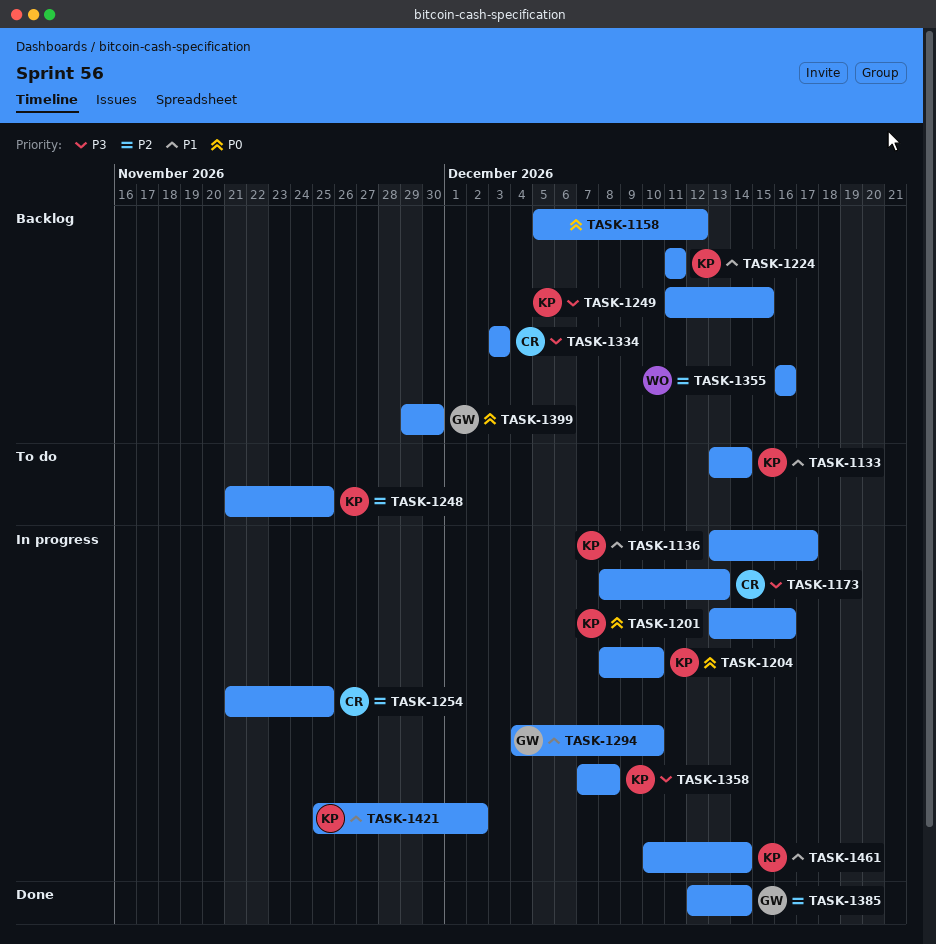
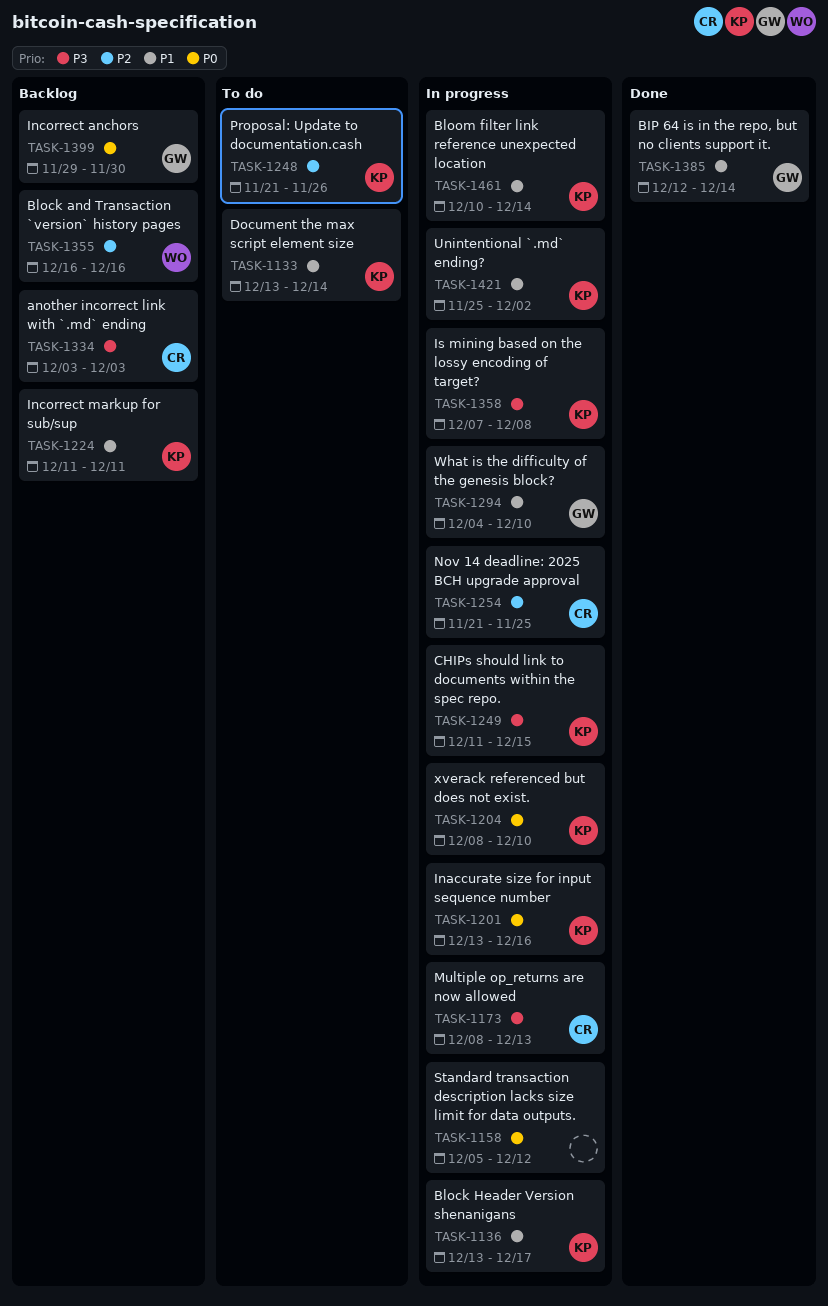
TASK-1158, status: Backlog -> In progress
TASK-1248, due: Nov 25 -> Nov 26
TASK-1249, status: Backlog -> In progress
TASK-1385, priority: P2 -> P1

